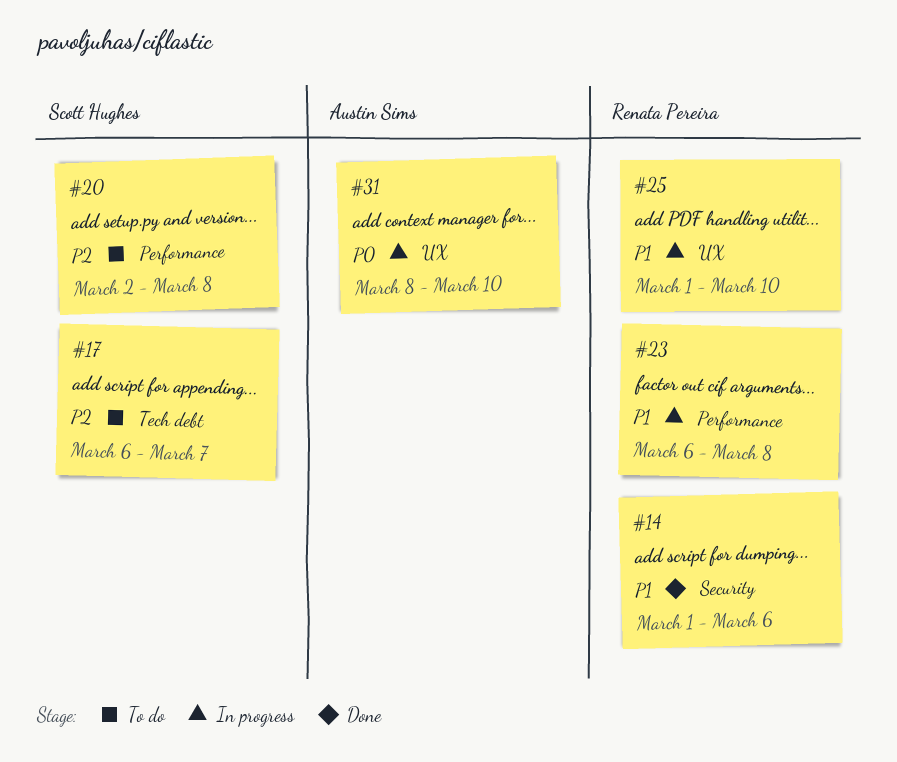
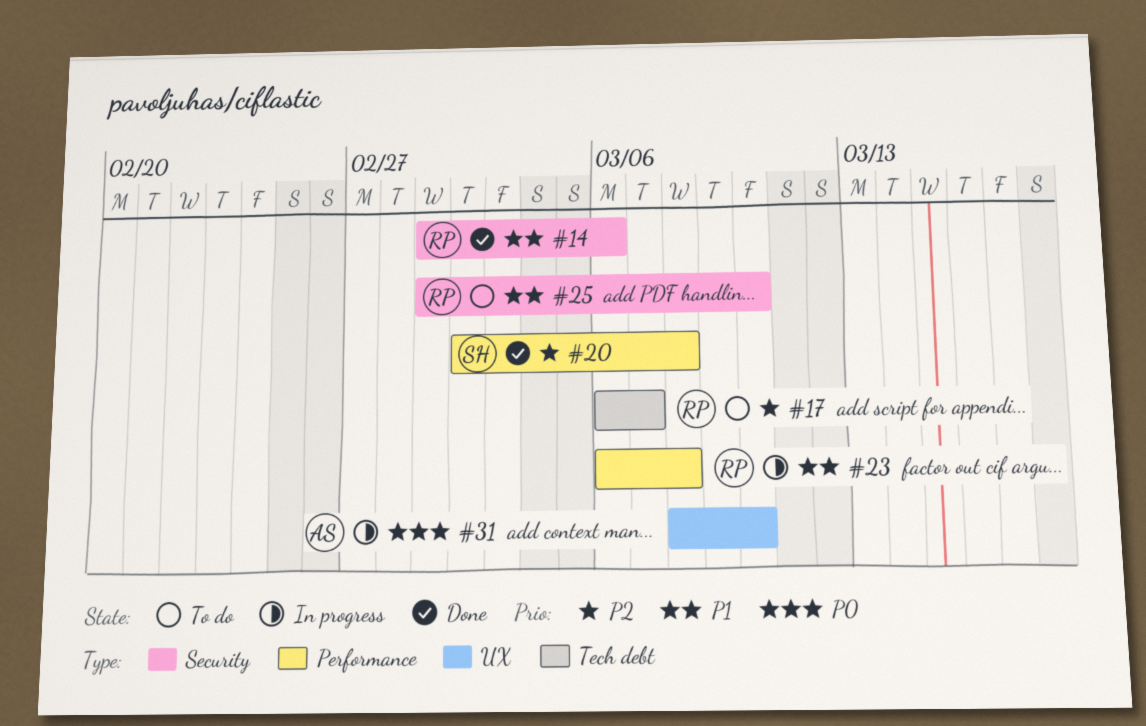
#17, owner: Scott Hughes -> Renata Pereira
#20, status: To do -> Done
#25, status: In progress -> To do
#25, label: UX -> Security

